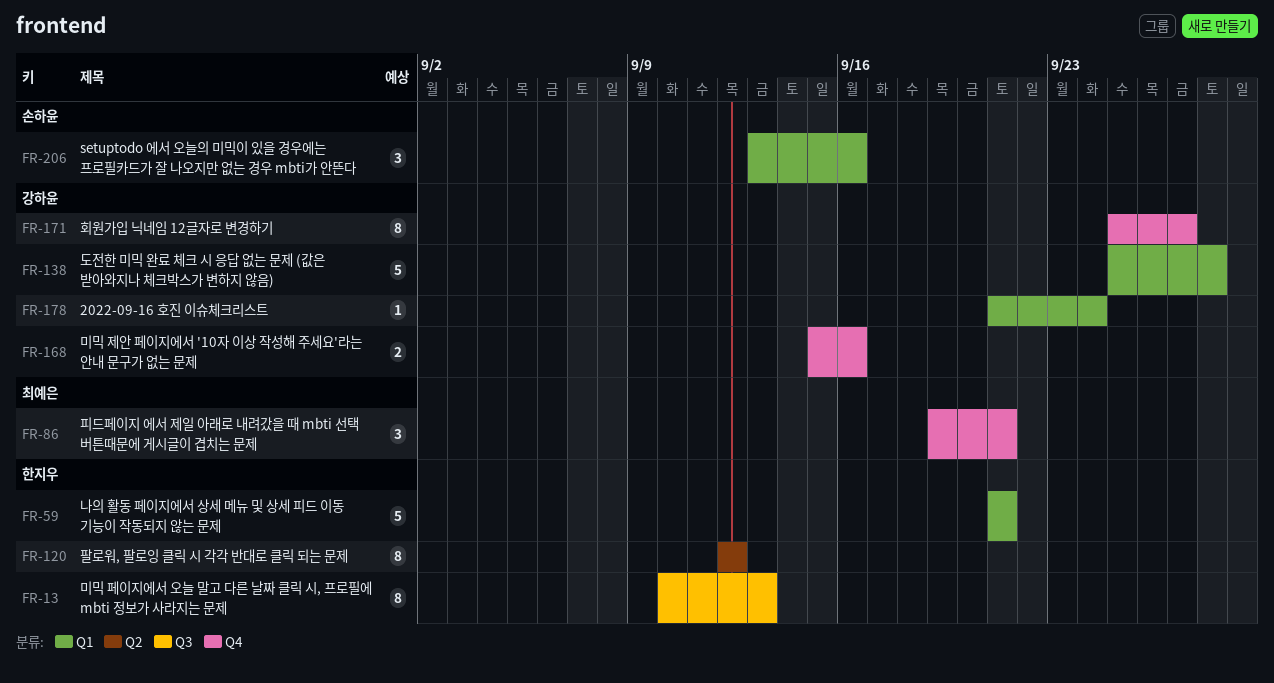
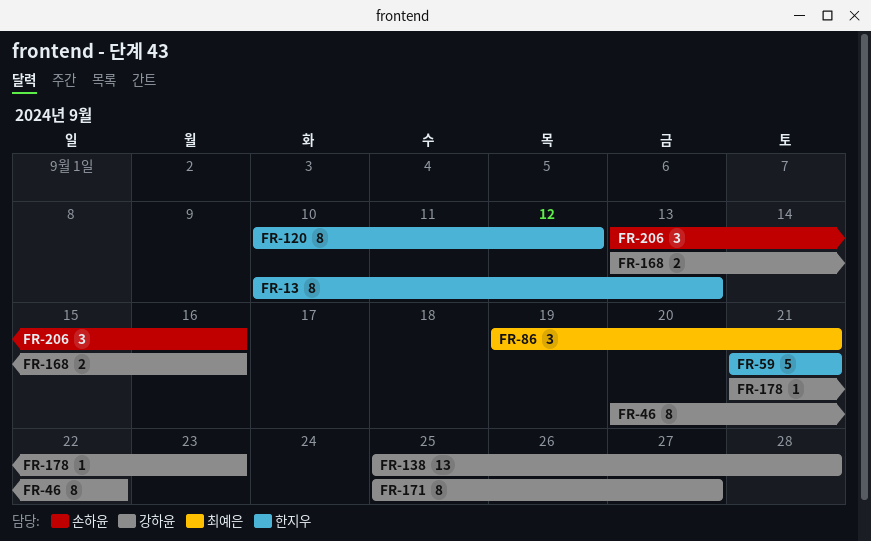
FR-46: none -> present
FR-120, start: Sep 12 -> Sep 10
FR-138, estimate: 5 -> 13
FR-168, start: Sep 15 -> Sep 13
FR-178, due: Sep 24 -> Sep 23

